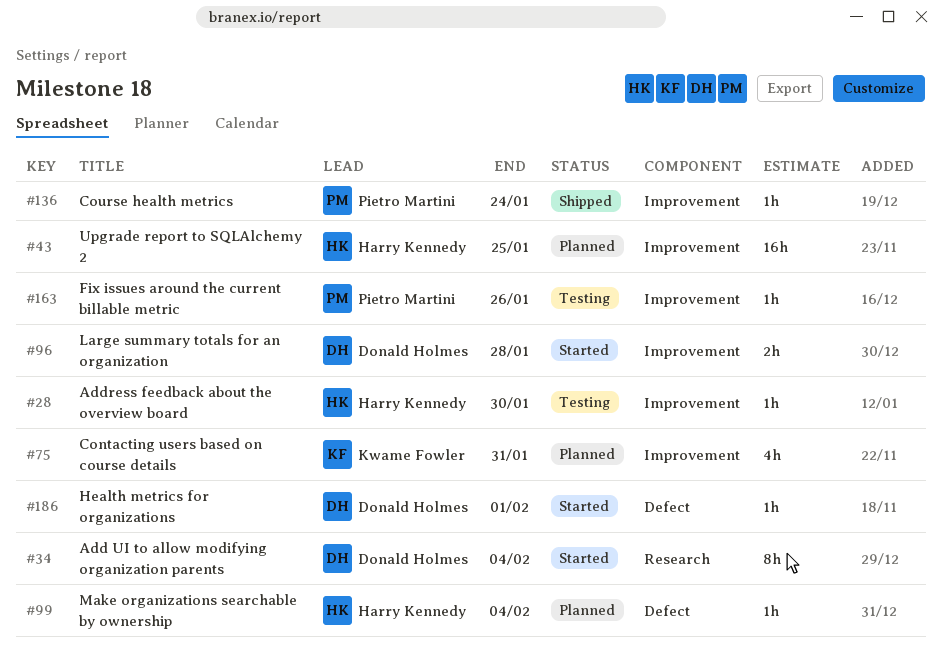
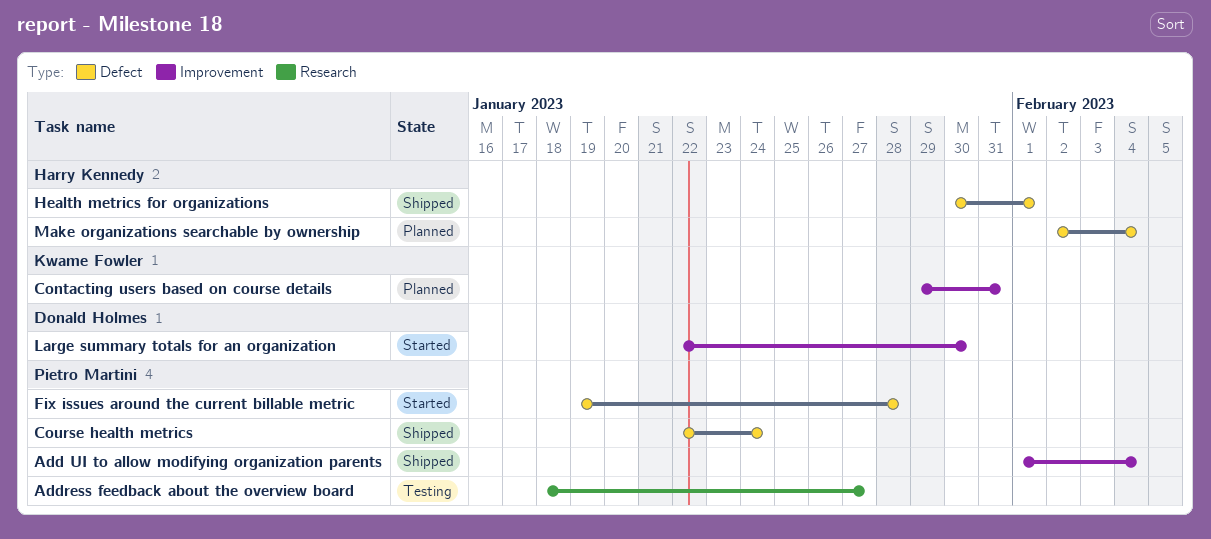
Add UI to allow modifying organization parents, status: Started -> Shipped
Add UI to allow modifying organization parents, owner: Donald Holmes -> Pietro Martini
Add UI to allow modifying organization parents, label: Research -> Improvement
Address feedback about the overview board, owner: Harry Kennedy -> Pietro Martini
Address feedback about the overview board, label: Improvement -> Research
Address feedback about the overview board, due: Jan 30 -> Jan 27
Course health metrics, label: Improvement -> Defect
Fix issues around the current billable metric, status: Testing -> Started
Fix issues around the current billable metric, label: Improvement -> Defect
Fix issues around the current billable metric, due: Jan 26 -> Jan 28
Health metrics for organizations, status: Started -> Shipped
Health metrics for organizations, owner: Donald Holmes -> Harry Kennedy
Large summary totals for an organization, due: Jan 28 -> Jan 30
Upgrade report to SQLAlchemy 2: present -> none

